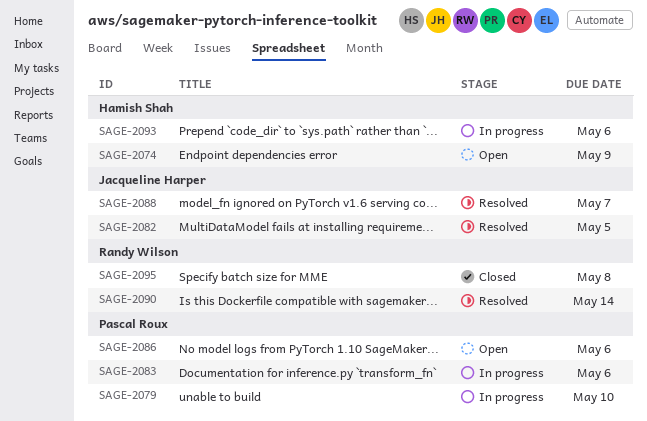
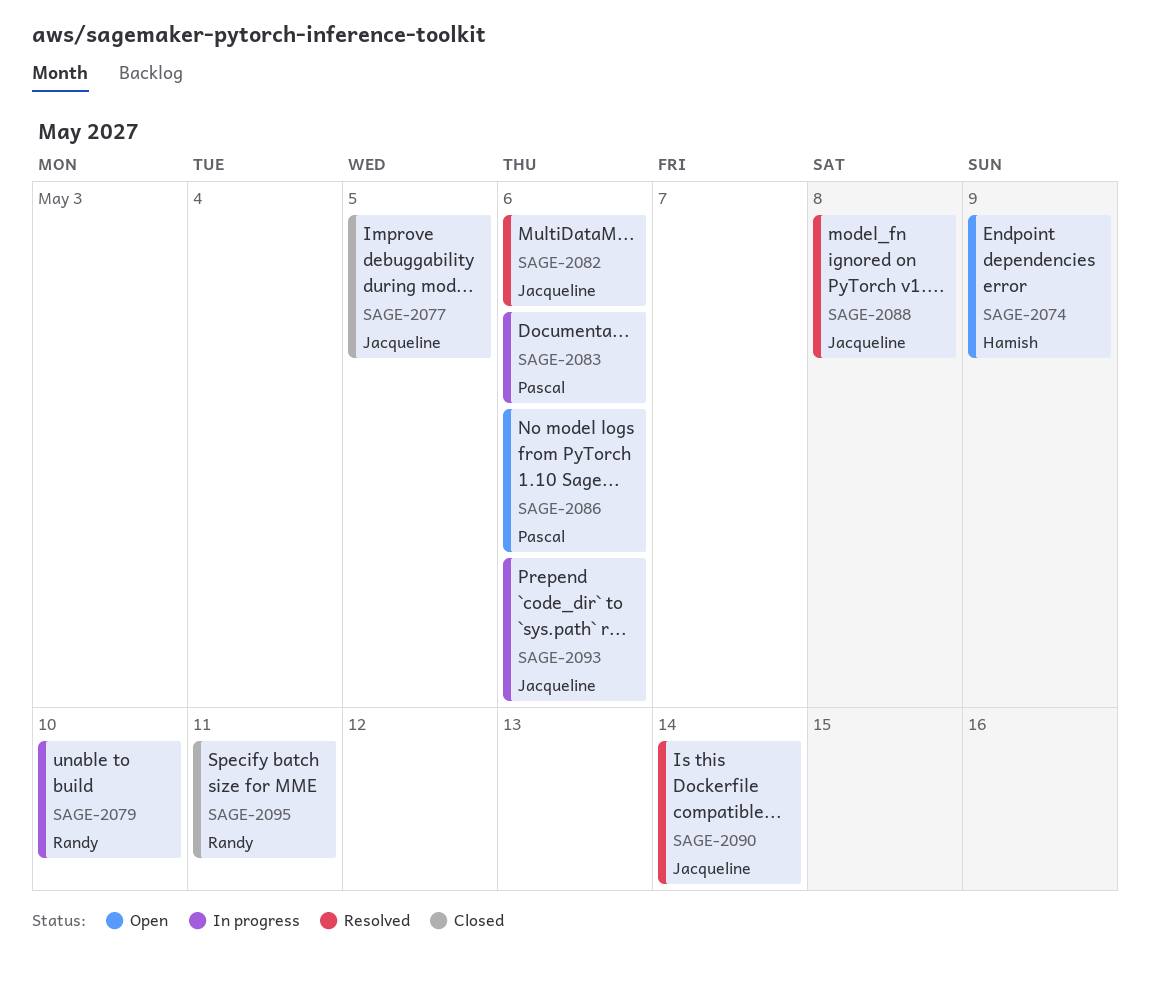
SAGE-2077: none -> present
SAGE-2079, owner: Pascal Roux -> Randy Wilson
SAGE-2082, due: May 5 -> May 6
SAGE-2088, due: May 7 -> May 8
SAGE-2090, owner: Randy Wilson -> Jacqueline Harper
SAGE-2093, owner: Hamish Shah -> Jacqueline Harper
SAGE-2095, due: May 8 -> May 11

